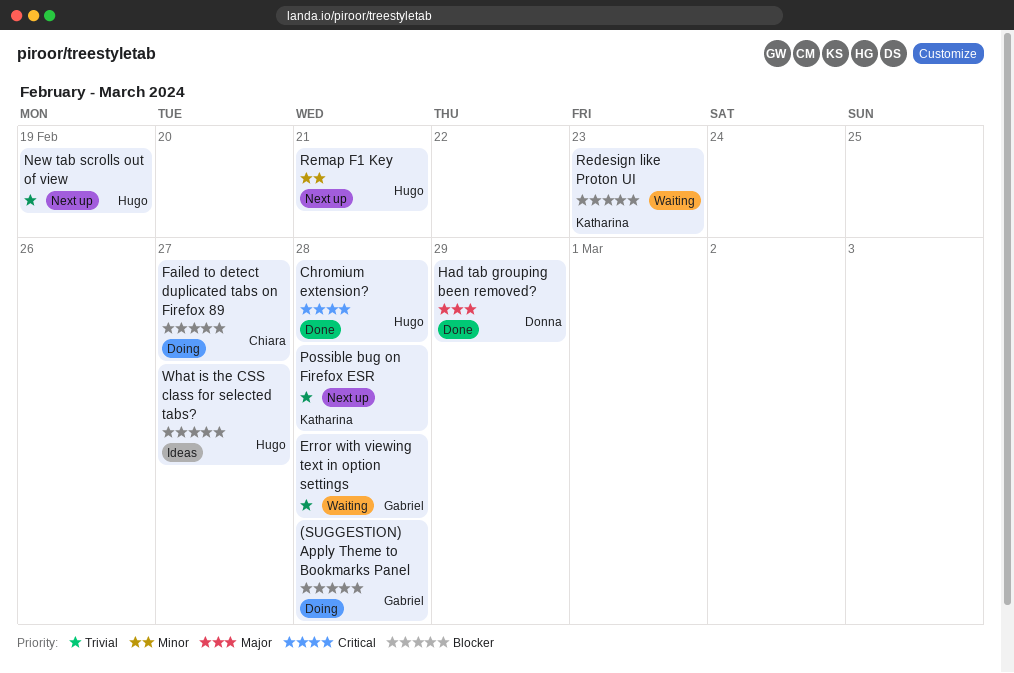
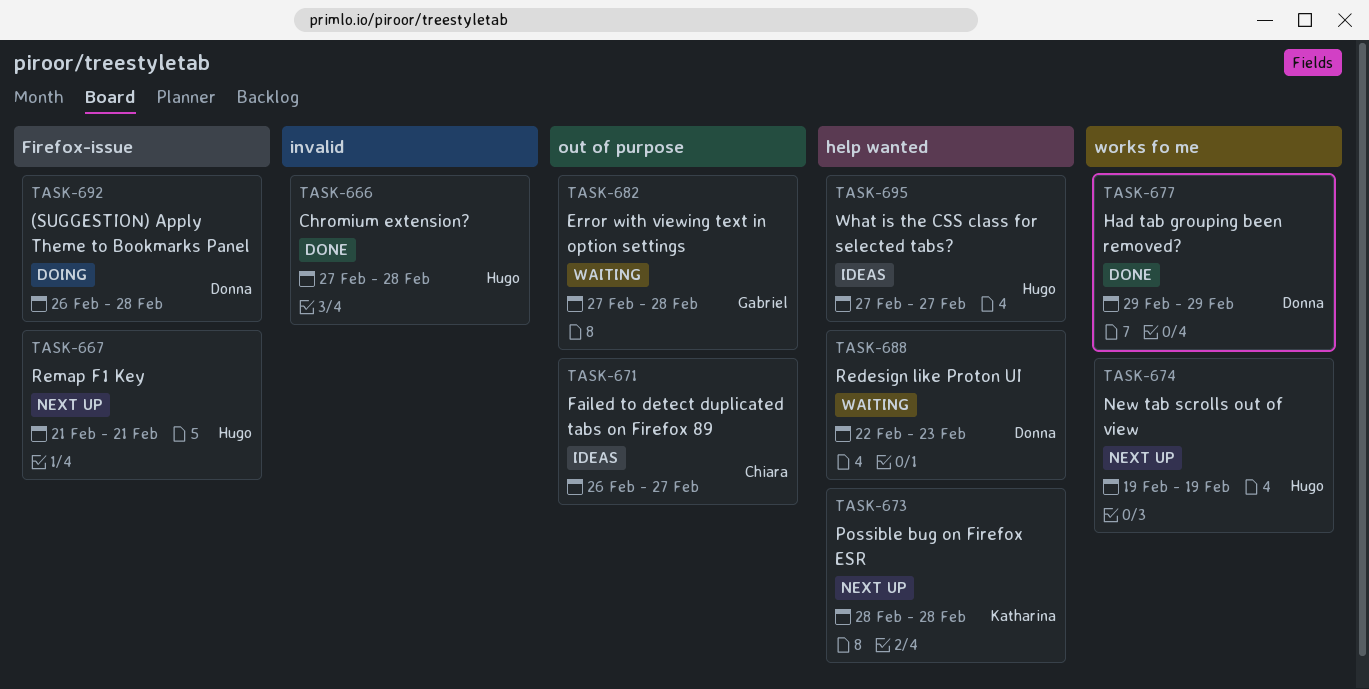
(SUGGESTION) Apply Theme to Bookmarks Panel, owner: Gabriel -> Donna
Failed to detect duplicated tabs on Firefox 89, status: Doing -> Ideas
Redesign like Proton UI, owner: Katharina -> Donna

